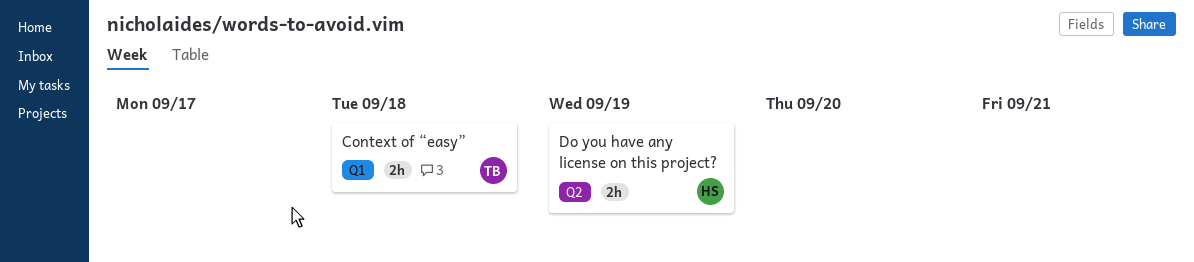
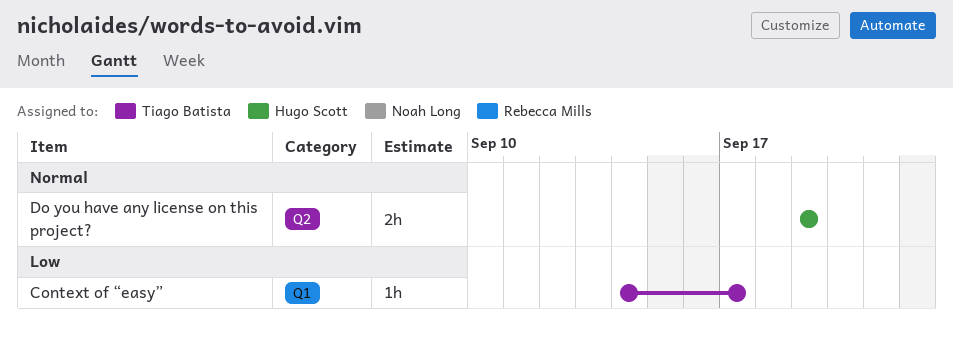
Context of “easy”, estimate: 2h -> 1h
Context of “easy”, due: Sep 18 -> Sep 17

